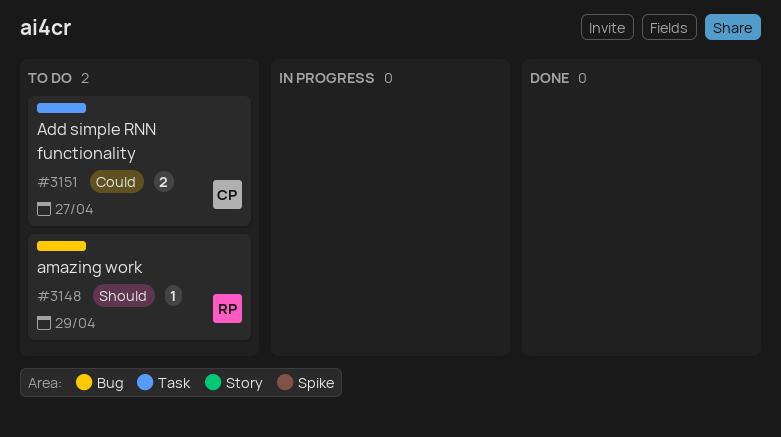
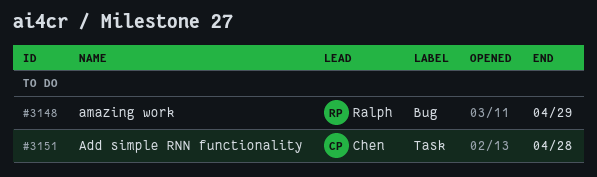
#3151, due: Apr 27 -> Apr 28

